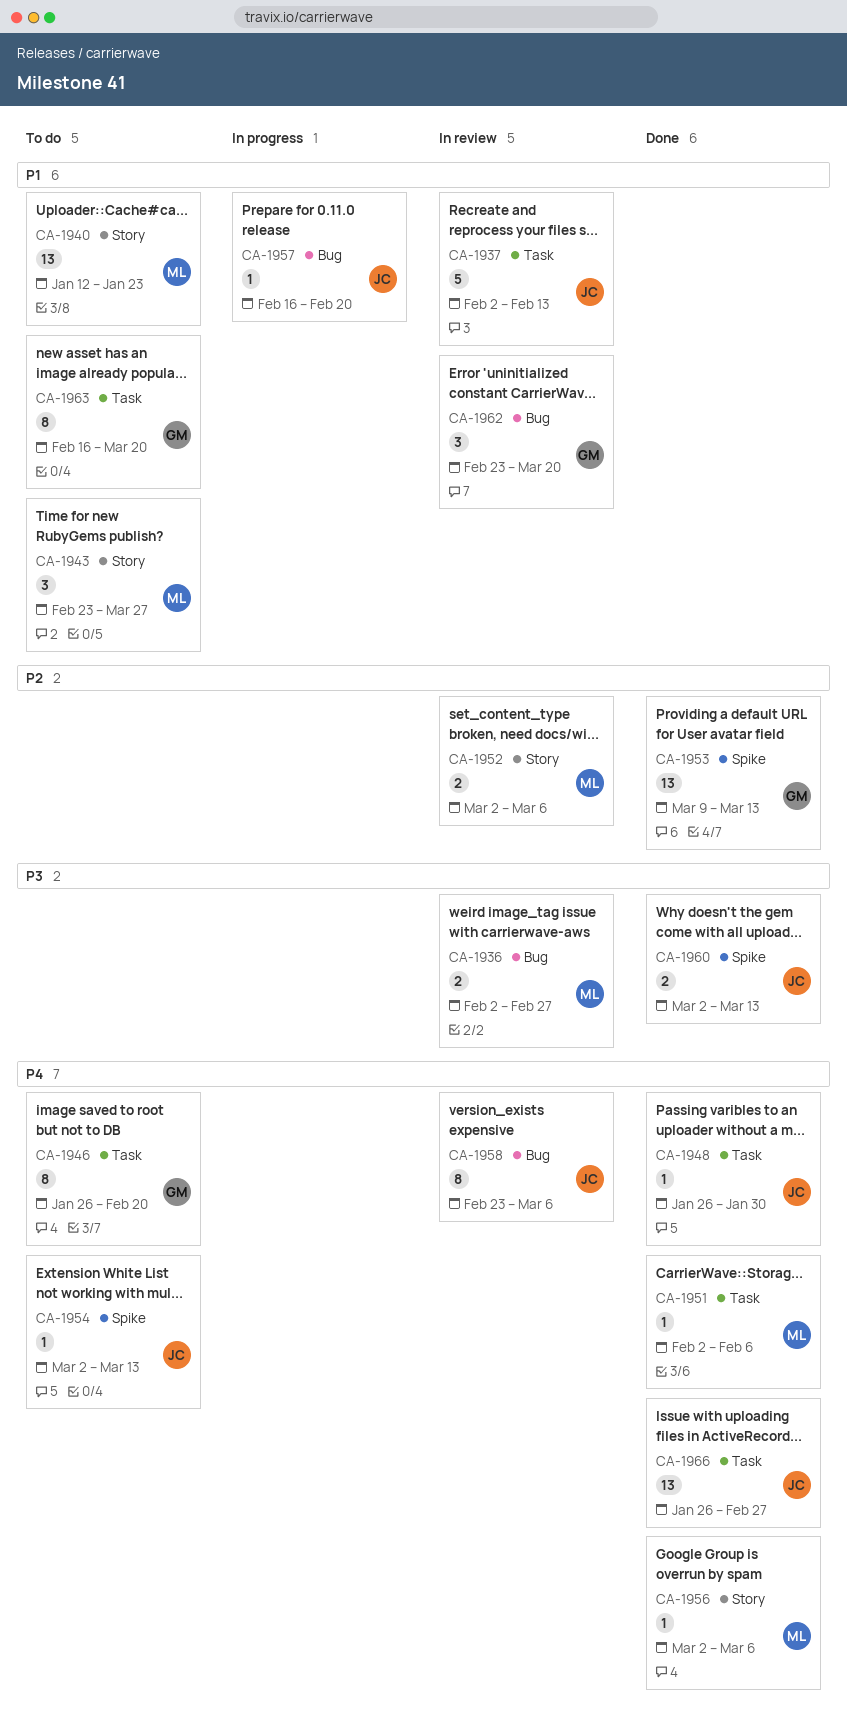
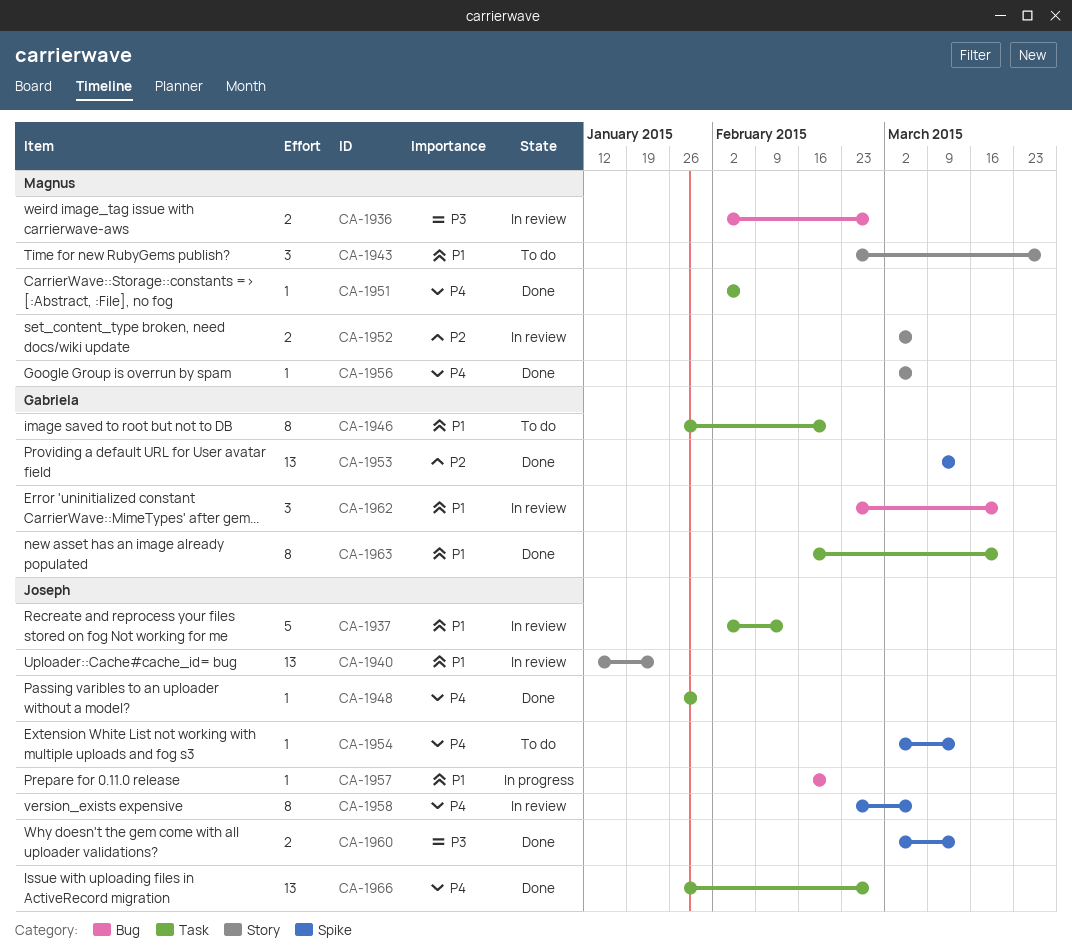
CA-1940, status: To do -> In review
CA-1940, owner: Magnus -> Joseph
CA-1946, priority: P4 -> P1
CA-1958, label: Bug -> Spike
CA-1963, status: To do -> Done

